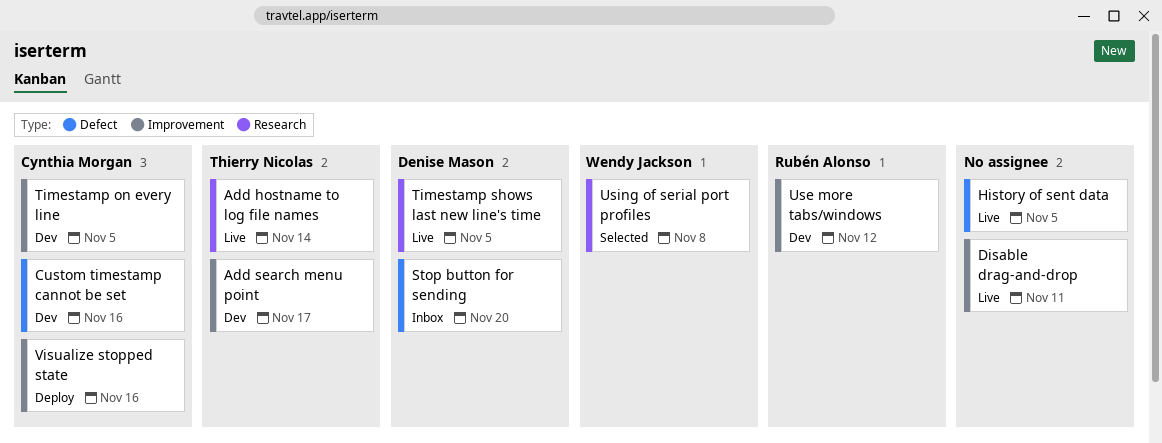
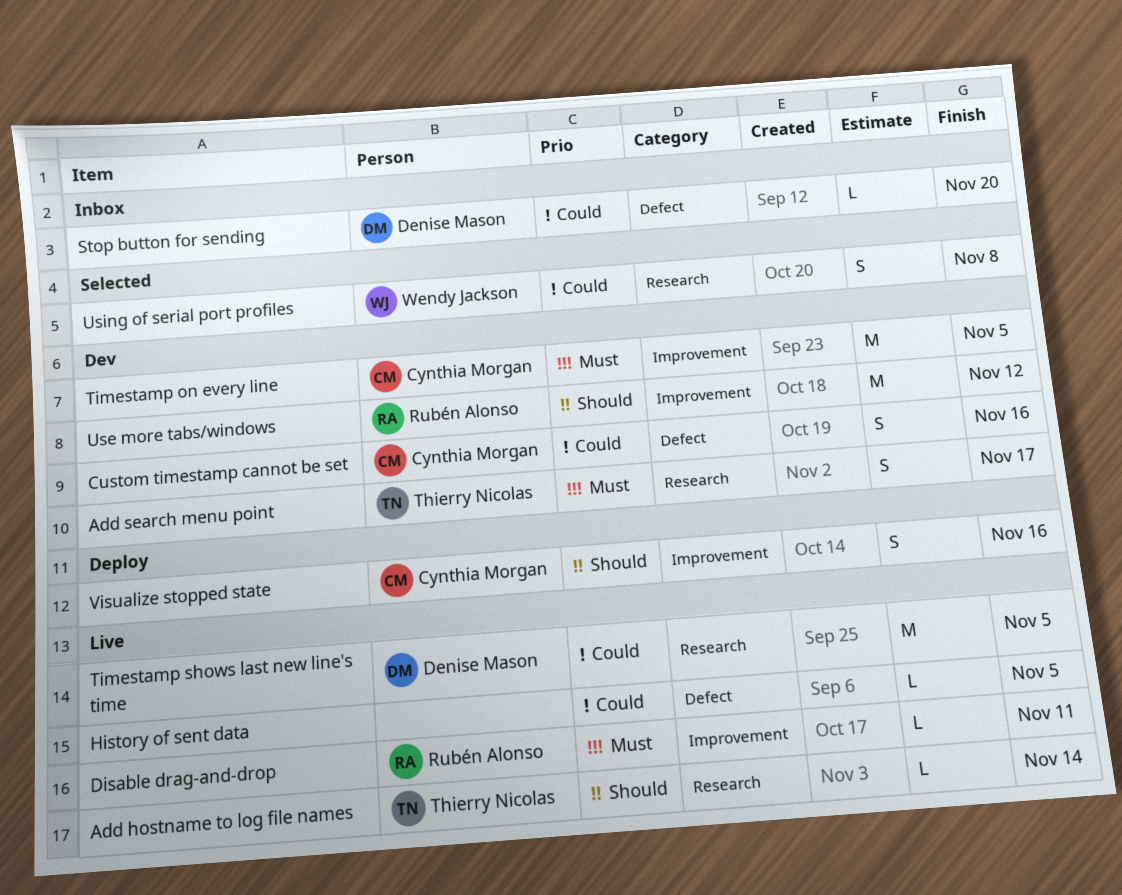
Add search menu point, label: Improvement -> Research
Disable drag-and-drop, owner: none -> Rubén Alonso

